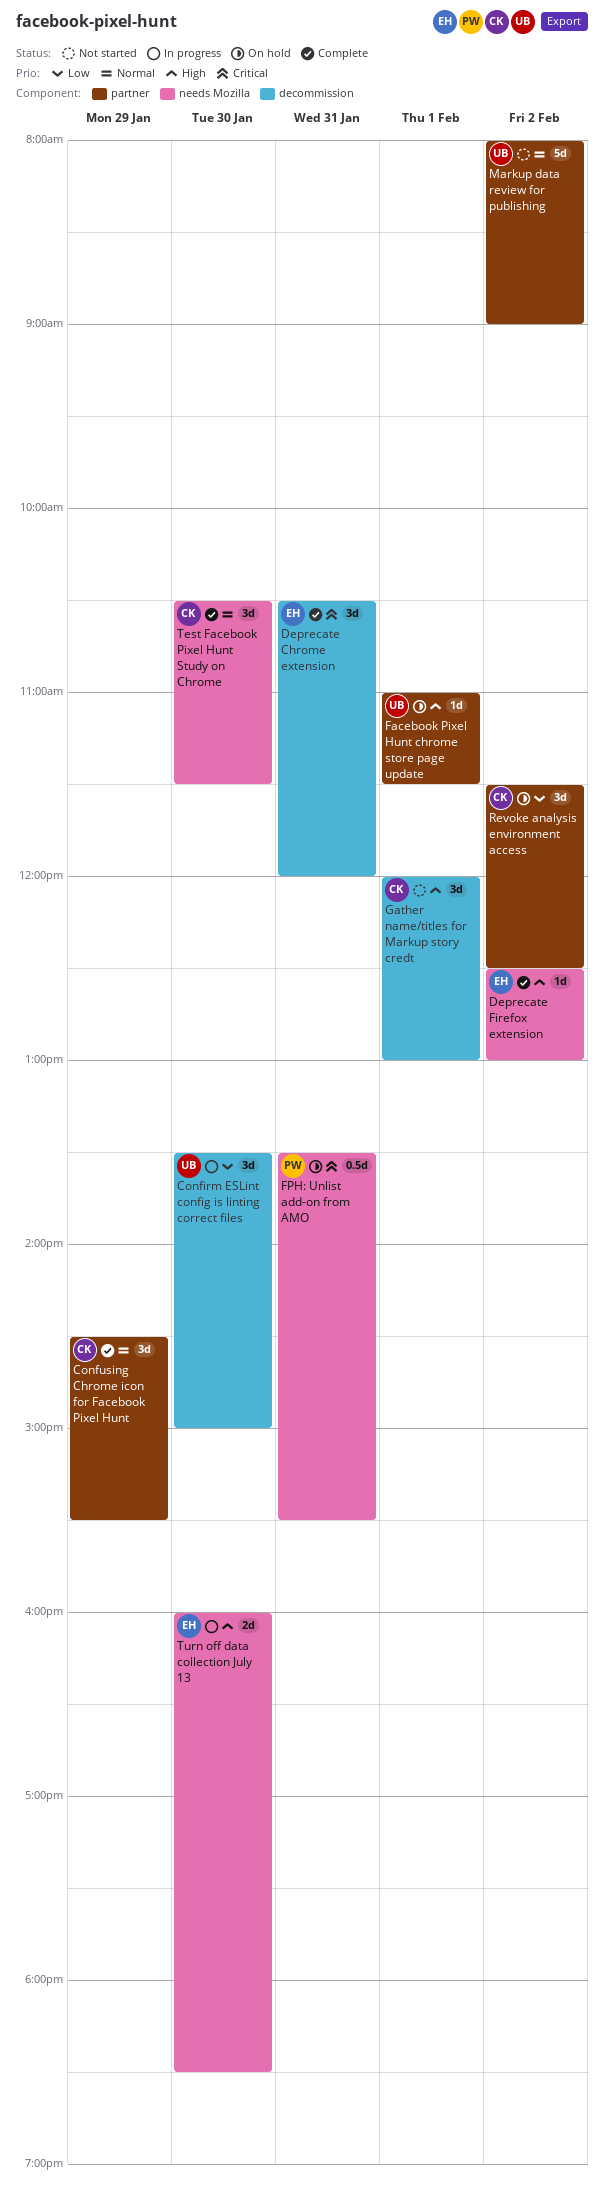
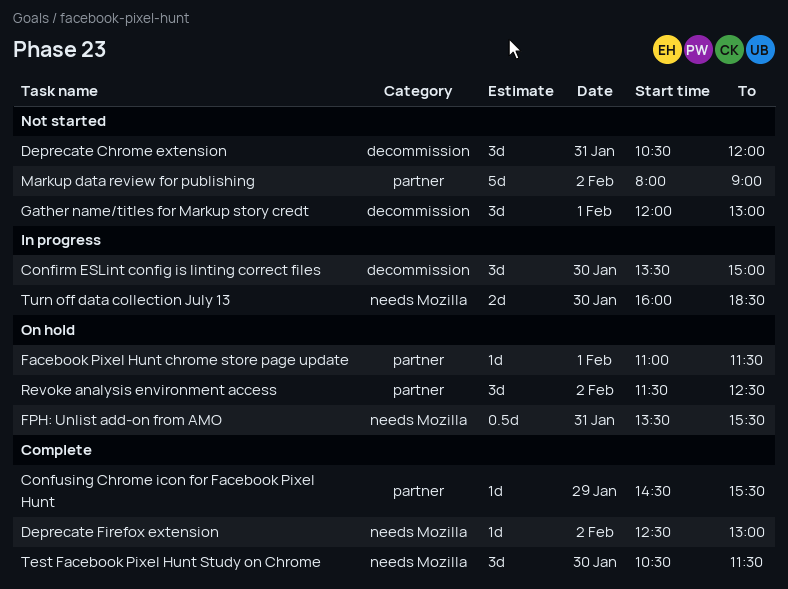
Confusing Chrome icon for Facebook Pixel Hunt, estimate: 3d -> 1d
Deprecate Chrome extension, status: Complete -> Not started

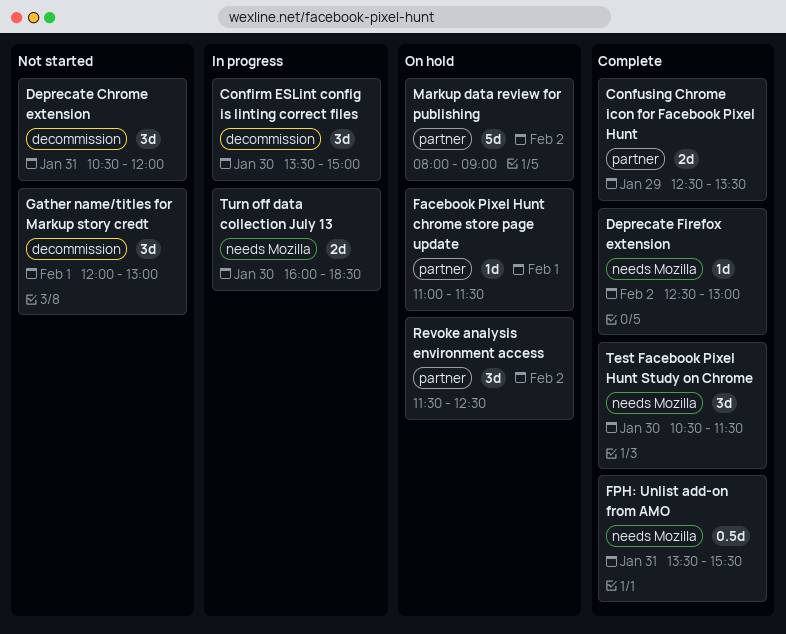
Confusing Chrome icon for Facebook Pixel Hunt, estimate: 1d -> 2d
Confusing Chrome icon for Facebook Pixel Hunt, begins: 14:30 -> 12:30
Confusing Chrome icon for Facebook Pixel Hunt, ends: 15:30 -> 13:30
FPH: Unlist add-on from AMO, status: On hold -> Complete
Markup data review for publishing, status: Not started -> On hold

